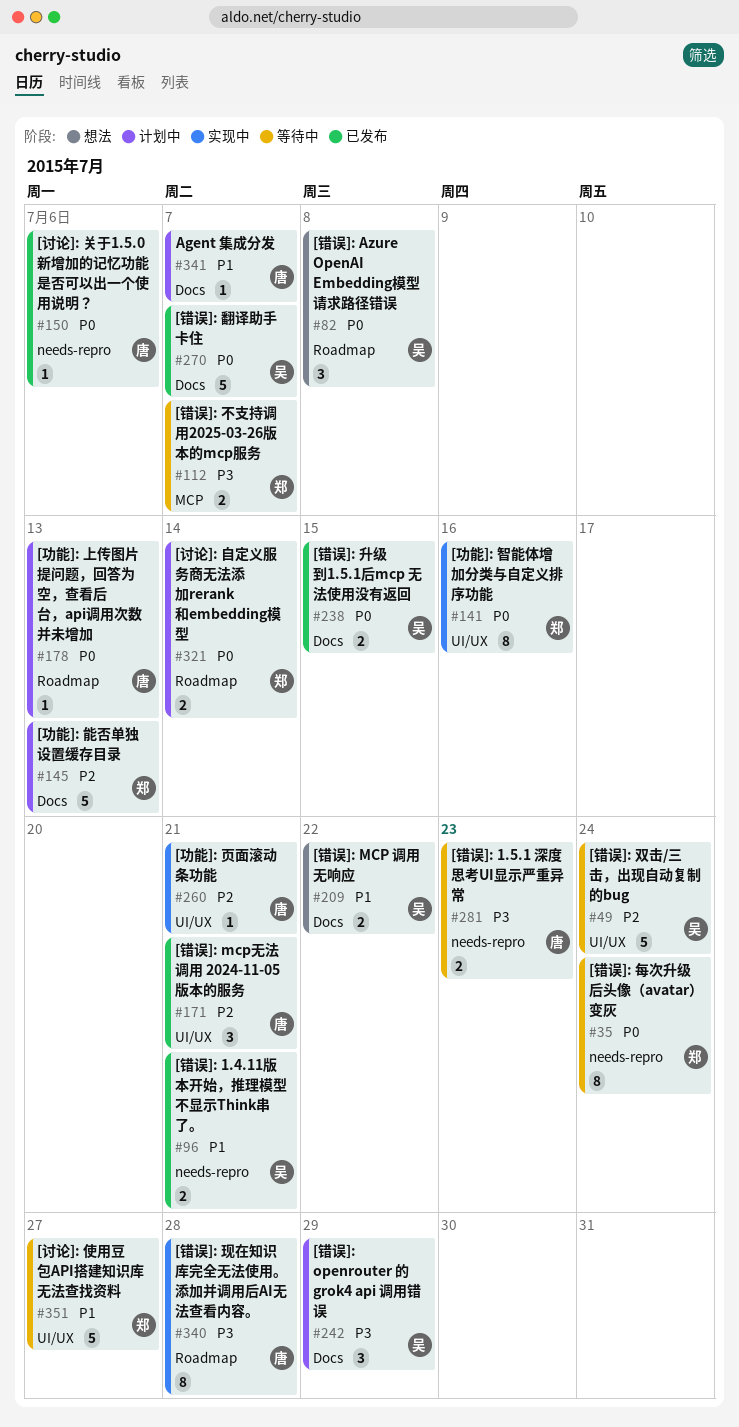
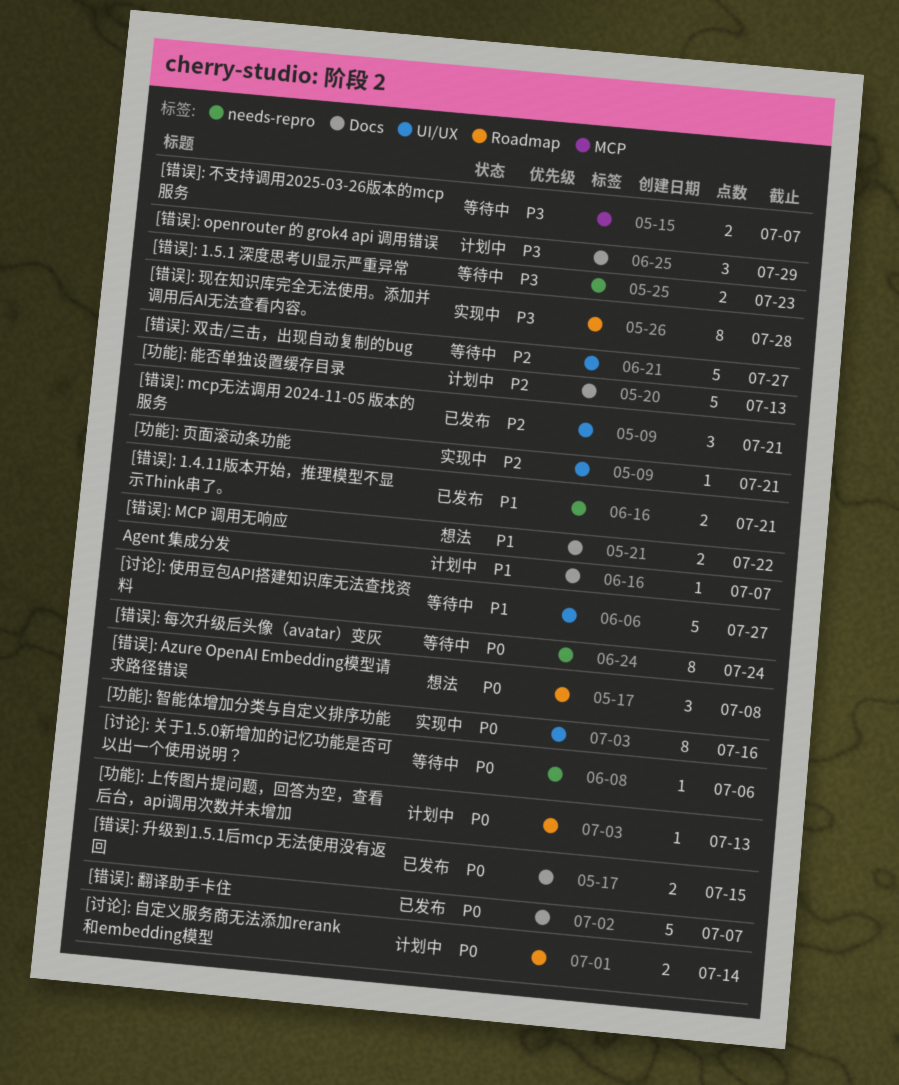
[讨论]: 关于1.5.0新增加的记忆功能是否可以出一个使用说明？, status: 已发布 -> 等待中
[错误]: 双击/三击，出现自动复制的bug, due: Jul 24 -> Jul 27

